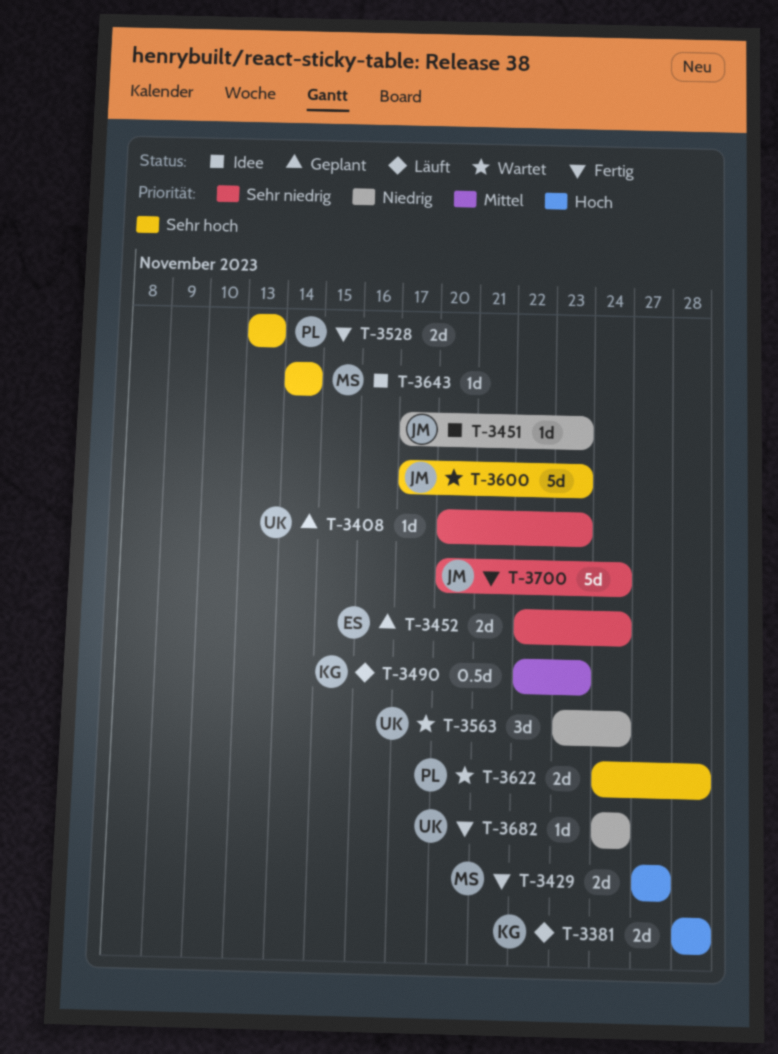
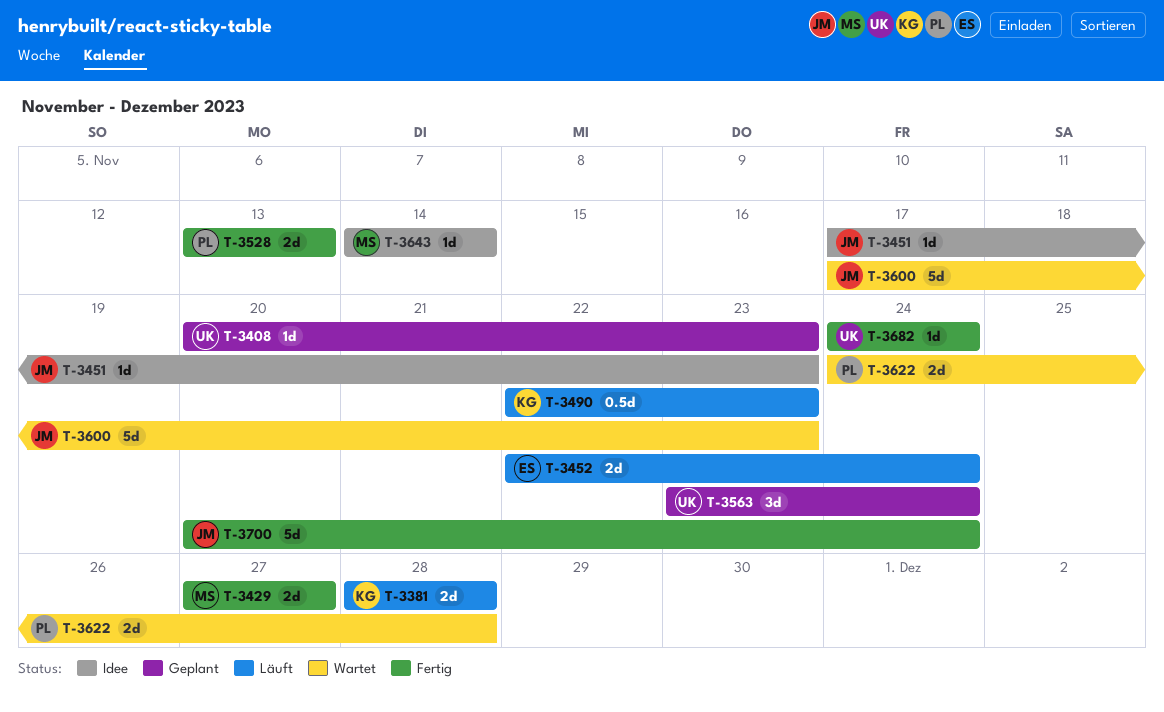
T-3452, status: Geplant -> Läuft
T-3563, status: Wartet -> Geplant

